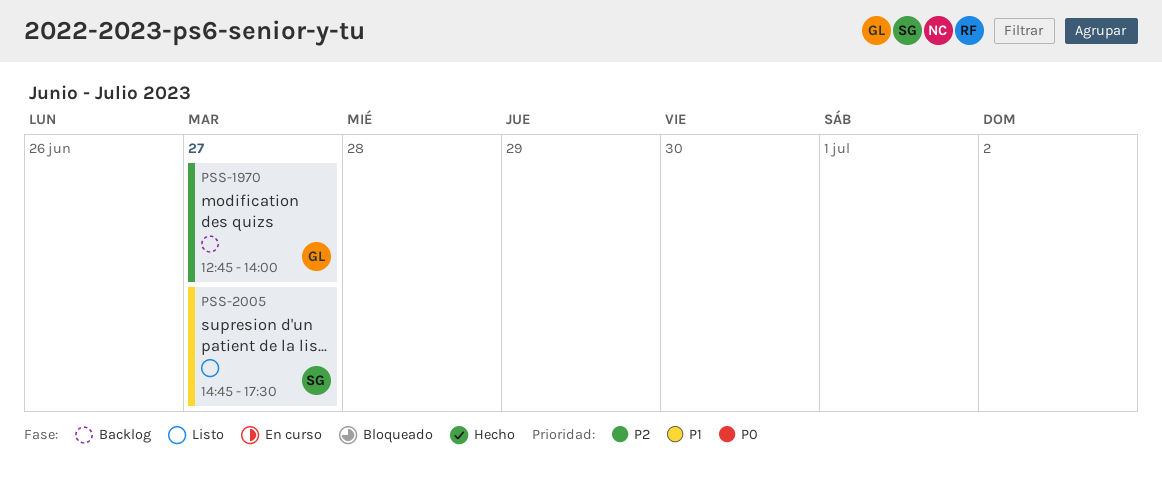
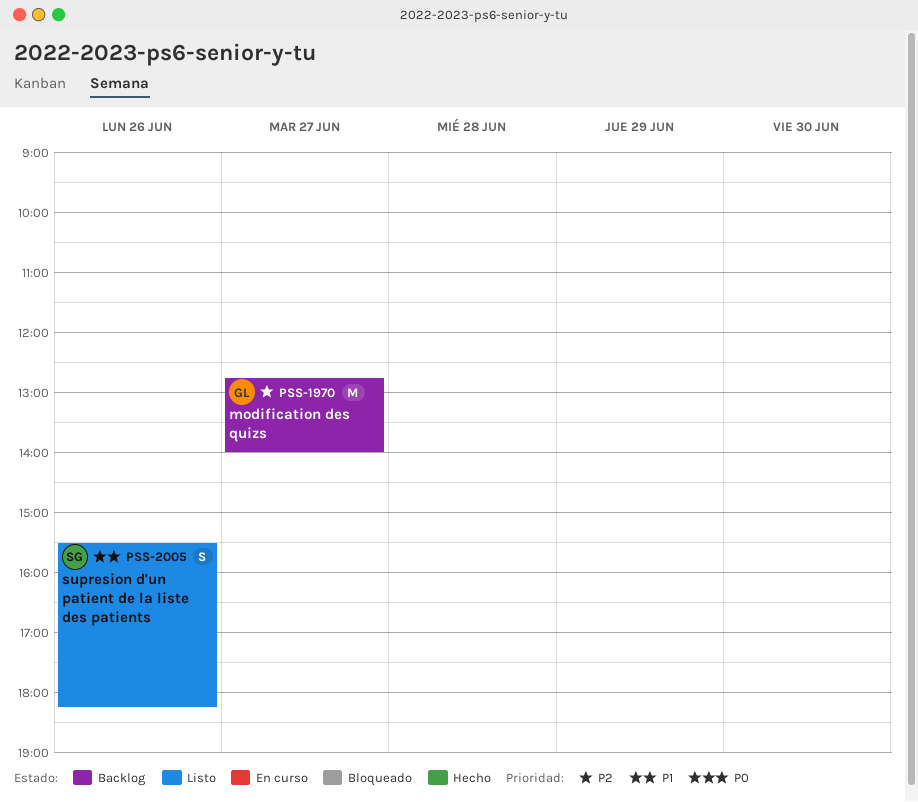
PSS-2005, day: Jun 27 -> Jun 26
PSS-2005, begins: 14:45 -> 15:30
PSS-2005, ends: 17:30 -> 18:15

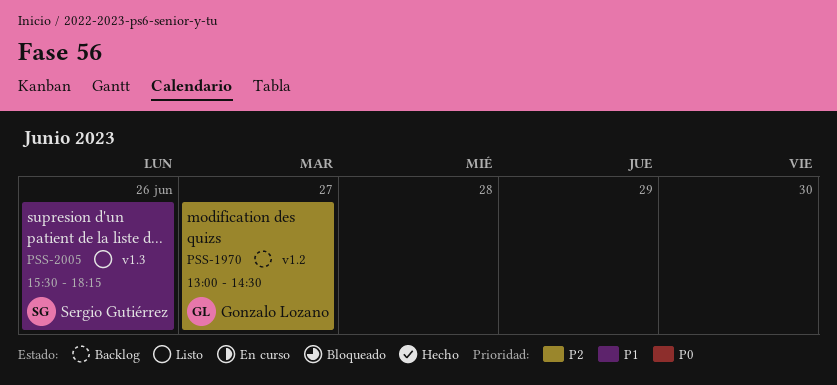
PSS-1970, begins: 12:45 -> 13:00
PSS-1970, ends: 14:00 -> 14:30

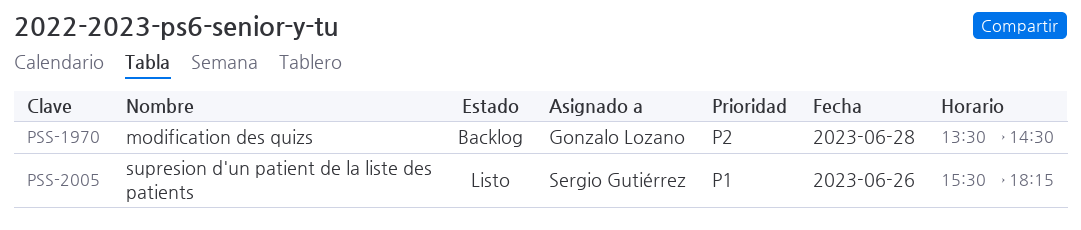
PSS-1970, day: Jun 27 -> Jun 28
PSS-1970, begins: 13:00 -> 13:30

